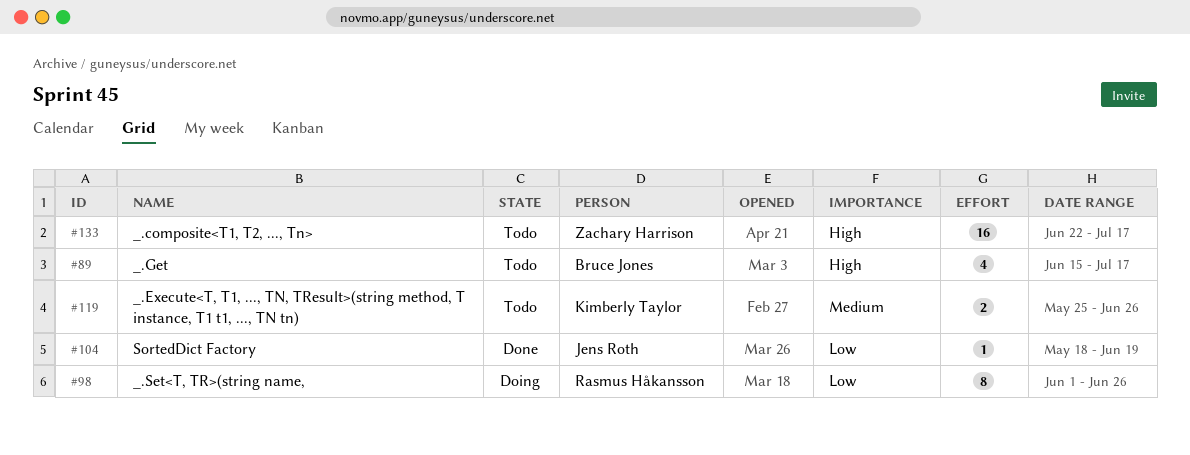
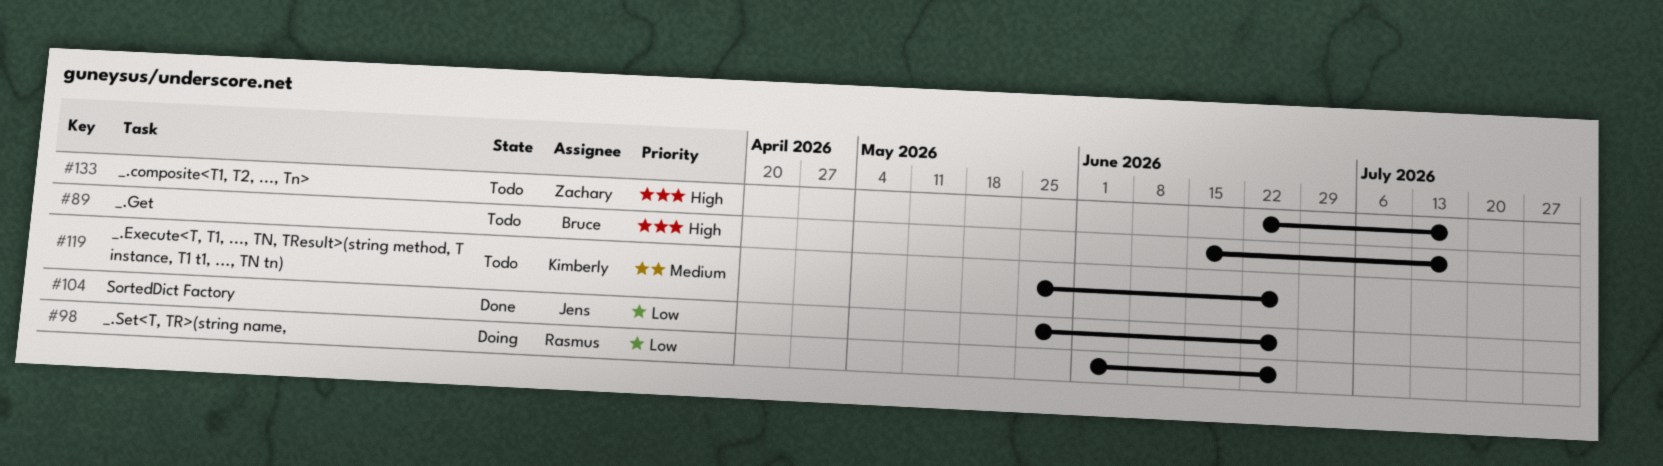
#104, start: May 18 -> May 25
#104, due: Jun 19 -> Jun 26

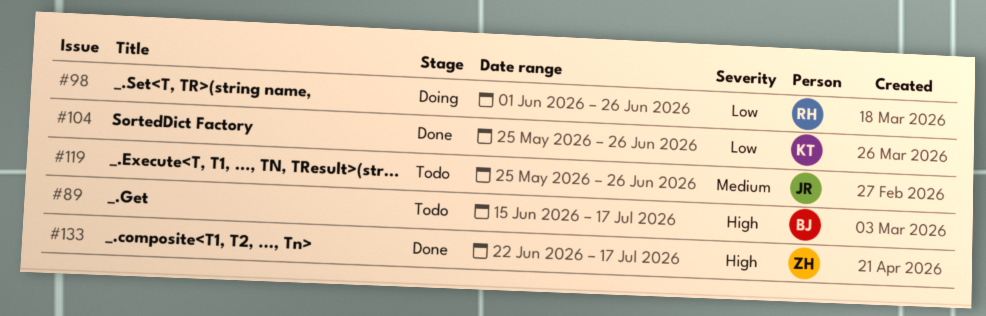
#104, owner: Jens -> Kimberly
#119, owner: Kimberly -> Jens
#133, status: Todo -> Done

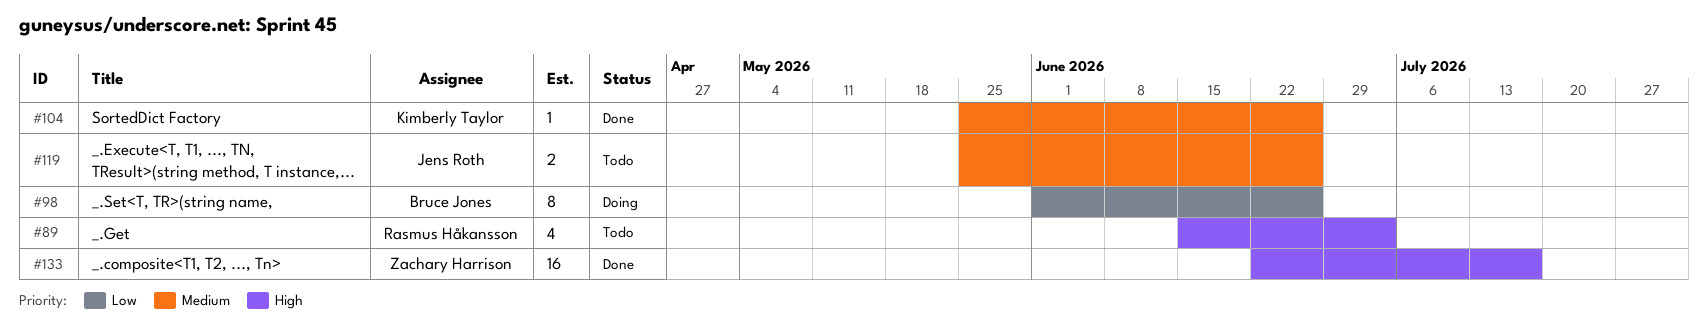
#89, owner: Bruce Jones -> Rasmus Håkansson
#89, due: Jul 17 -> Jul 3
#98, owner: Rasmus Håkansson -> Bruce Jones
#104, priority: Low -> Medium

